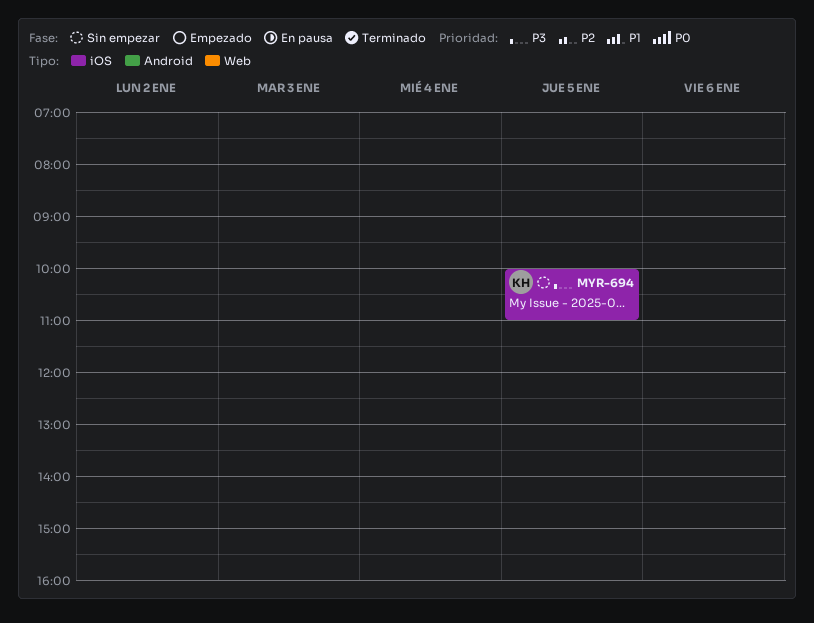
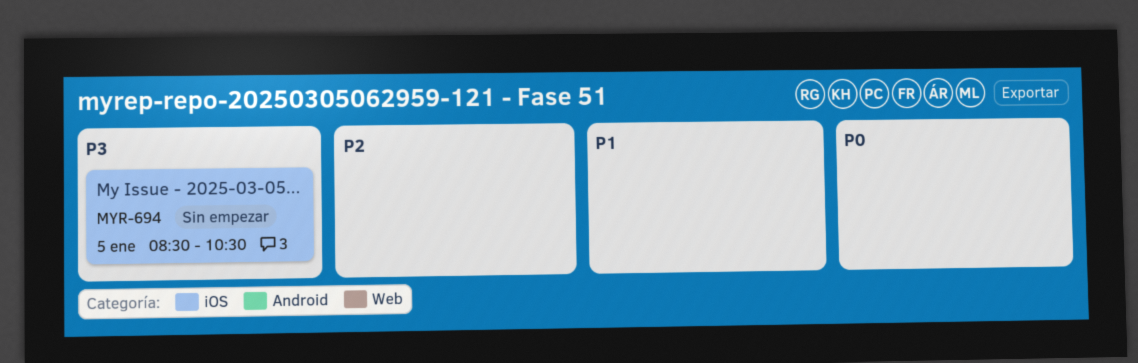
MYR-694, begins: 10:00 -> 08:30
MYR-694, ends: 11:00 -> 10:30

